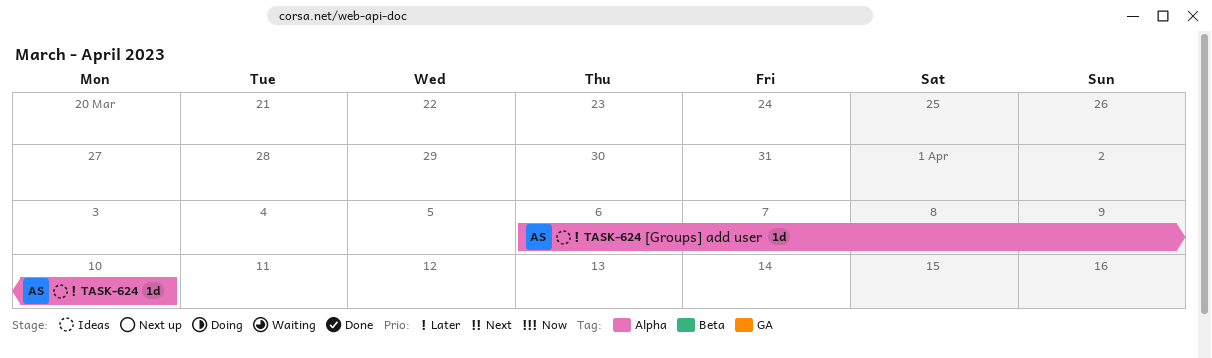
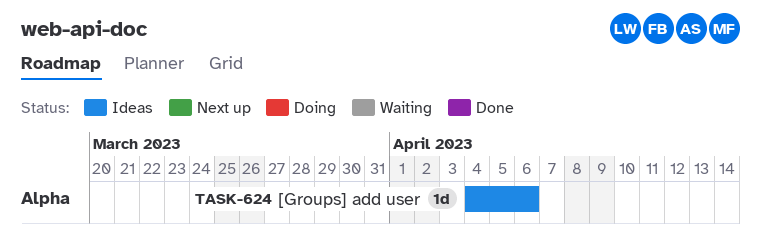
TASK-624, start: Apr 6 -> Apr 4
TASK-624, due: Apr 10 -> Apr 6

